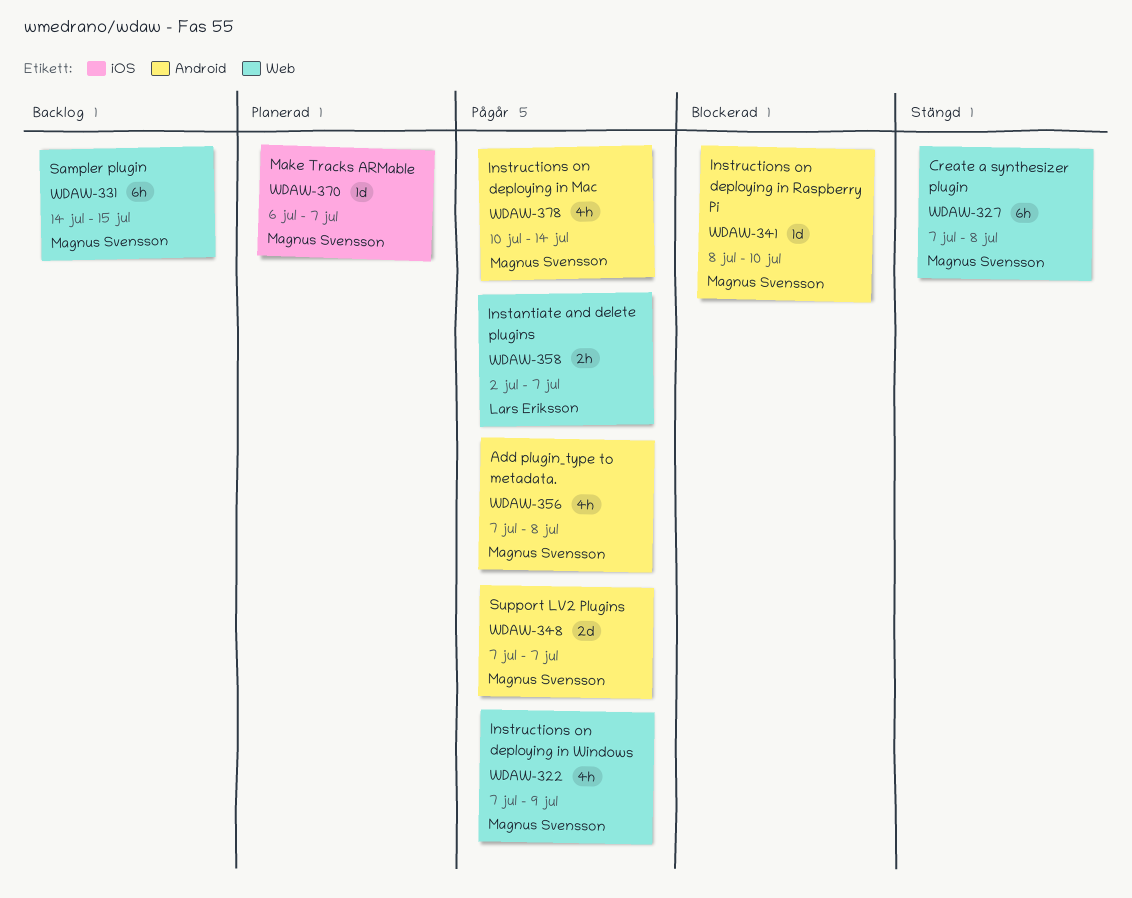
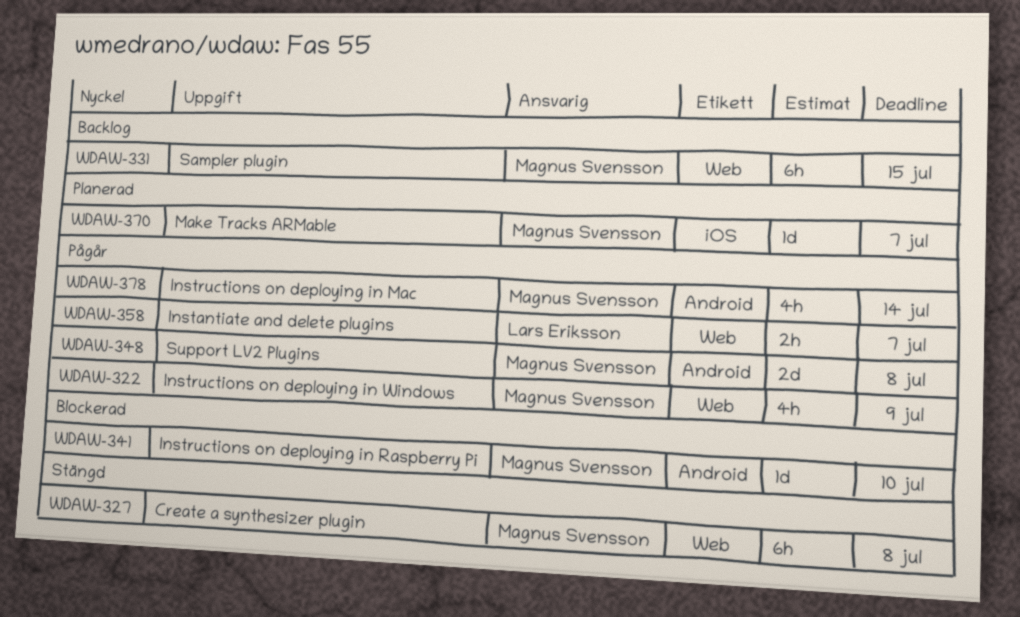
WDAW-348, due: Jul 7 -> Jul 8
WDAW-356: present -> none

